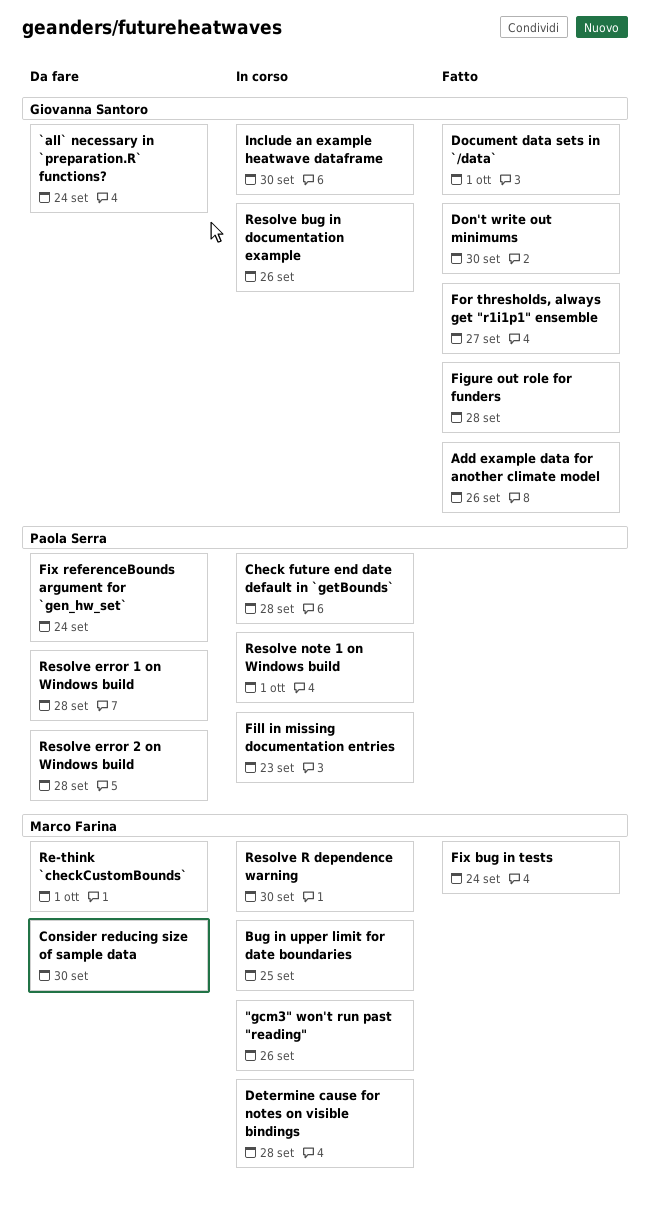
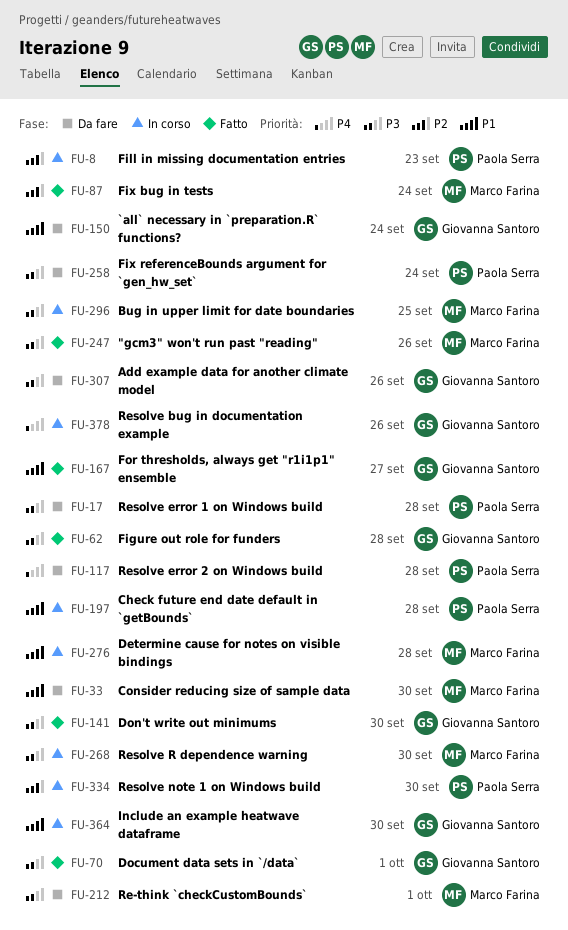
"gcm3" won't run past "reading", status: In corso -> Fatto
Add example data for another climate model, status: Fatto -> Da fare
Resolve note 1 on Windows build, due: Oct 1 -> Sep 30

